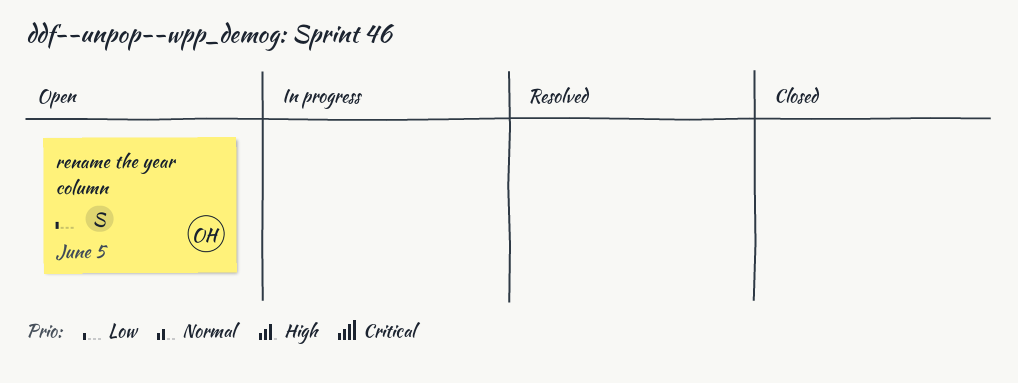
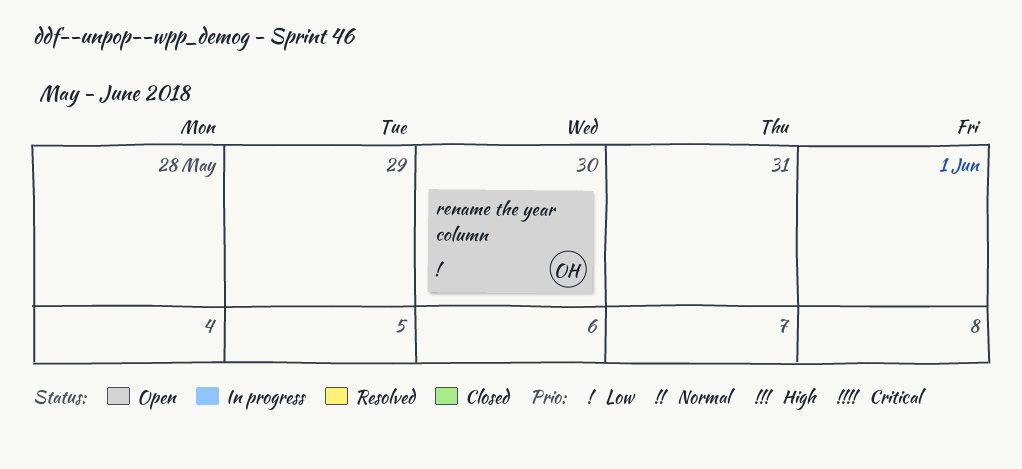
rename the year column, due: Jun 5 -> May 30

